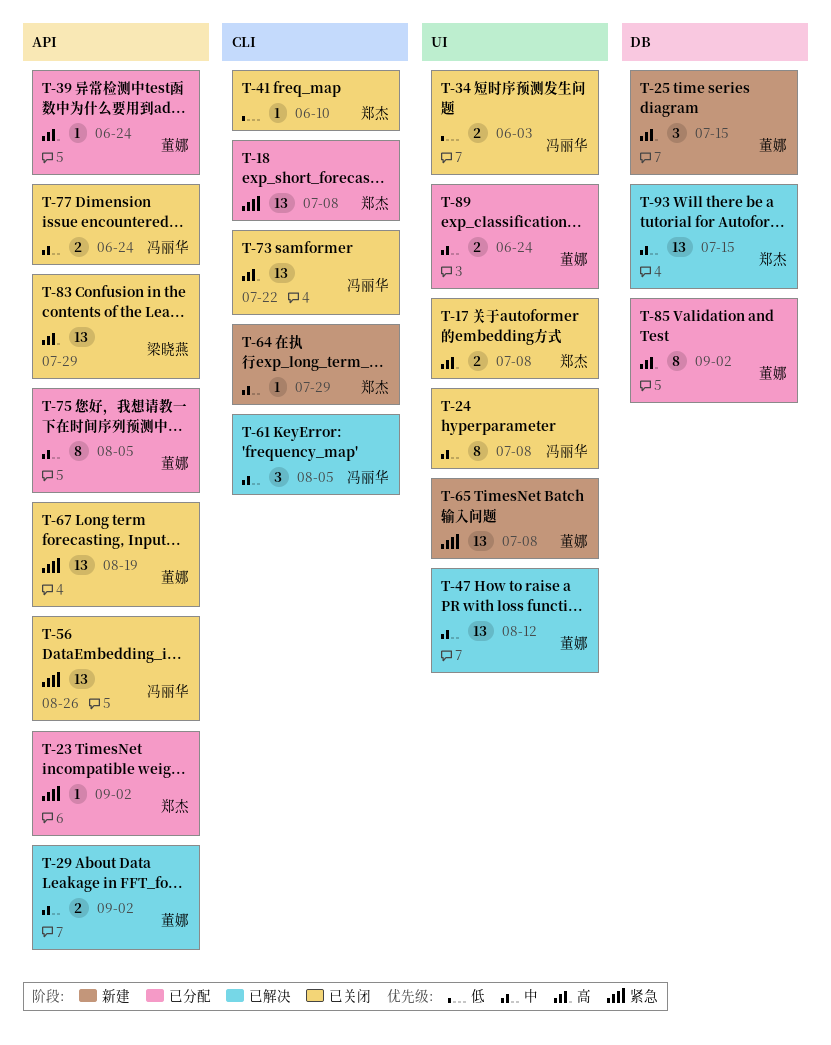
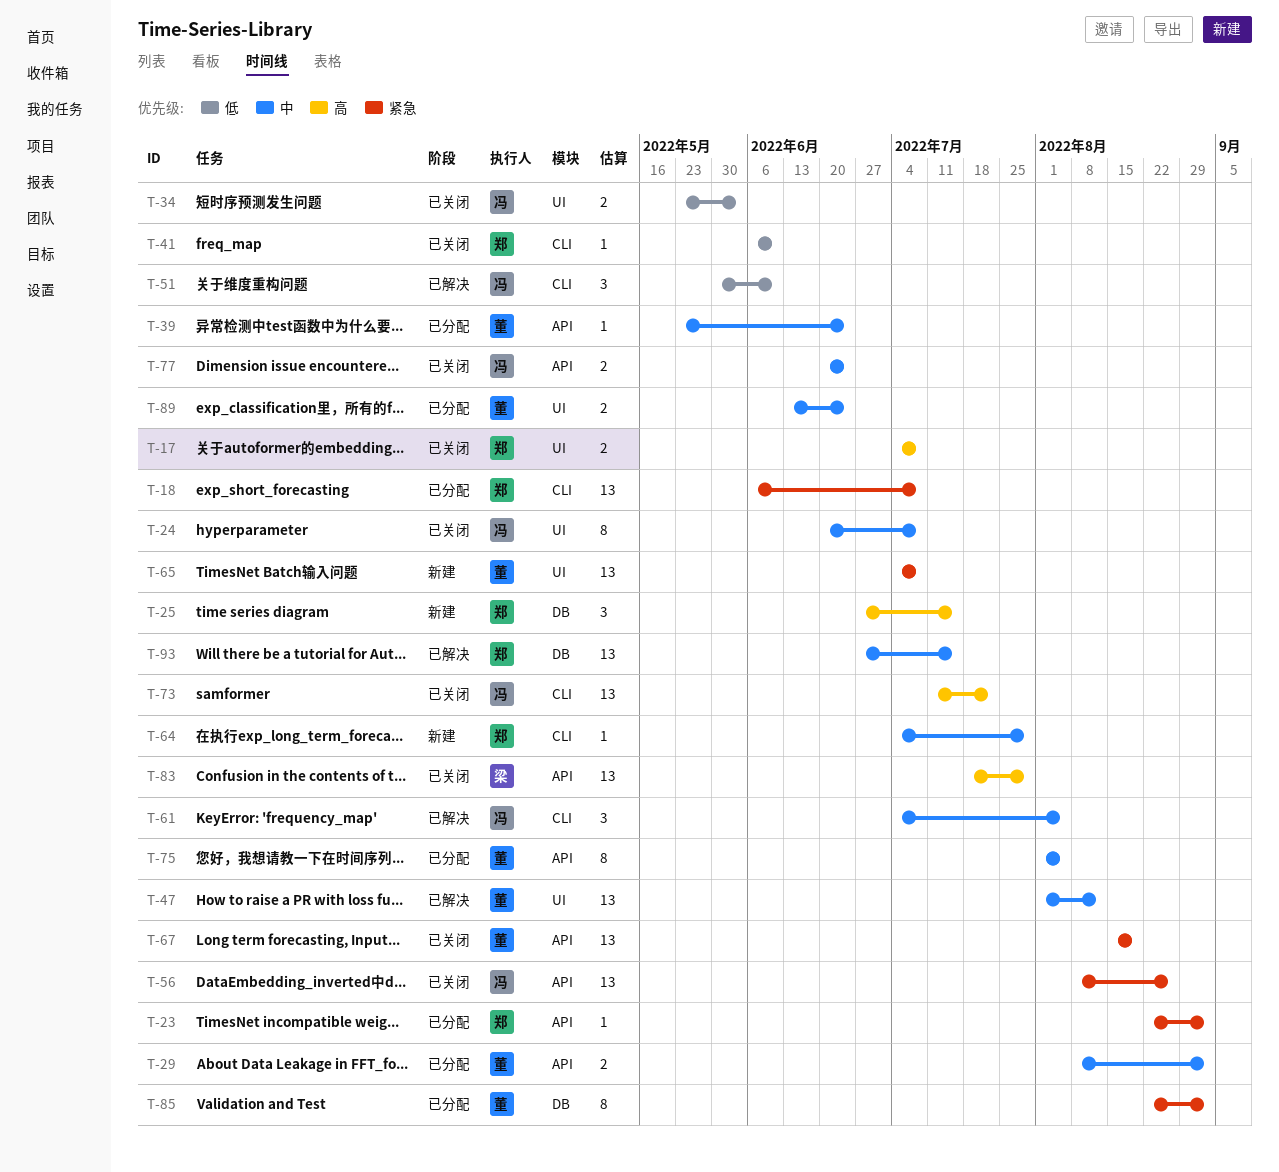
T-25, owner: 董娜 -> 郑杰
T-29, status: 已解决 -> 已分配
T-39, priority: 高 -> 中
T-51: none -> present
T-85, priority: 高 -> 紧急

